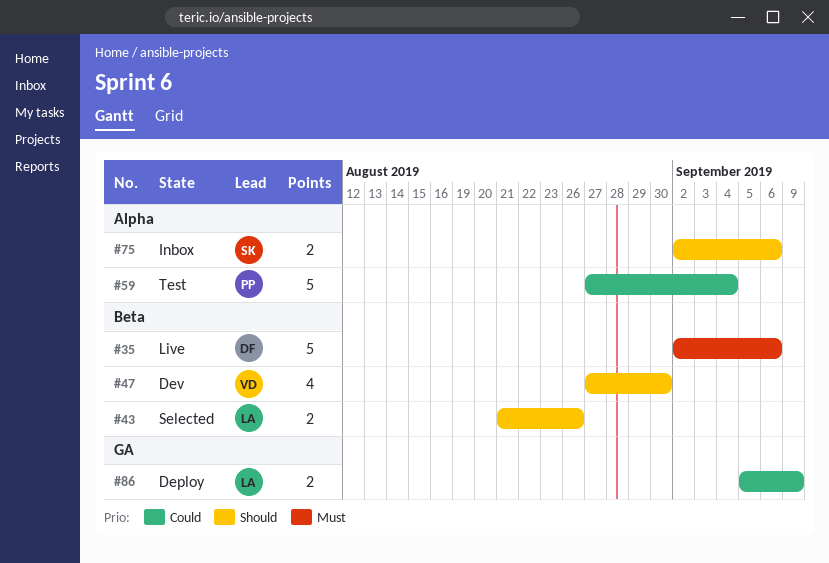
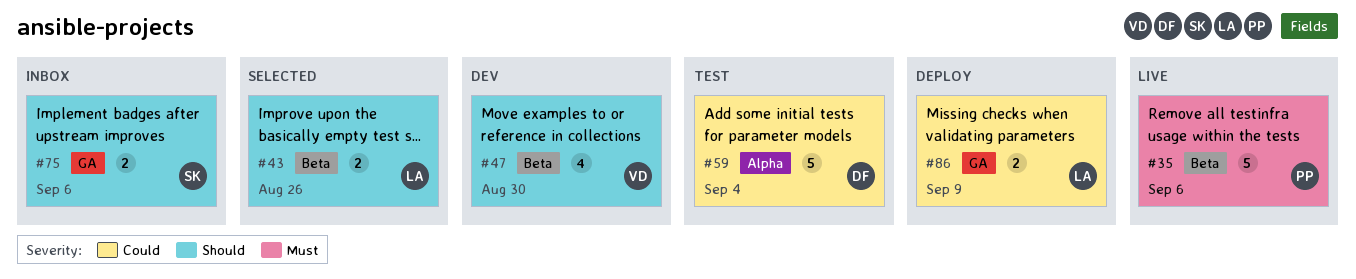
#35, owner: DF -> PP
#59, owner: PP -> DF
#75, label: Alpha -> GA

